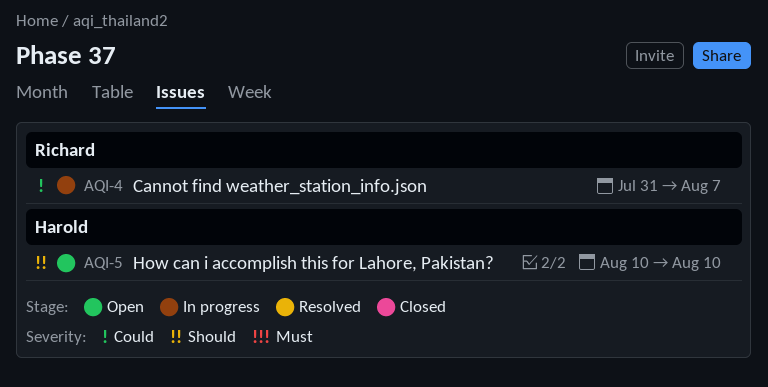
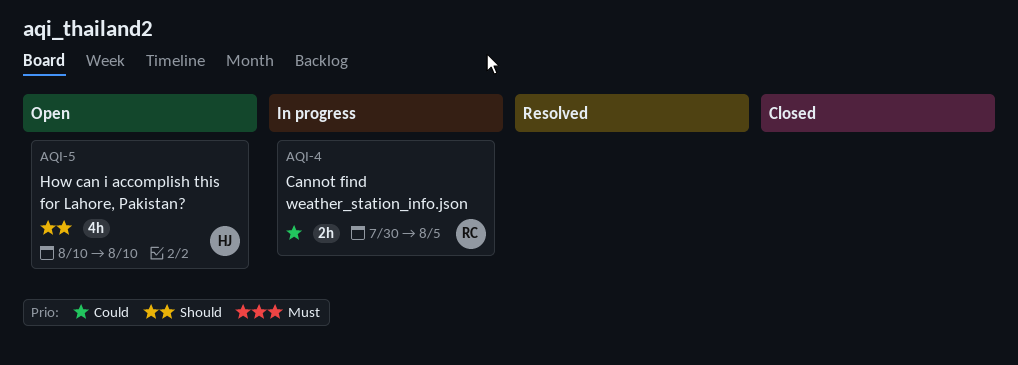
AQI-4, start: Jul 31 -> Jul 30
AQI-4, due: Aug 7 -> Aug 5

